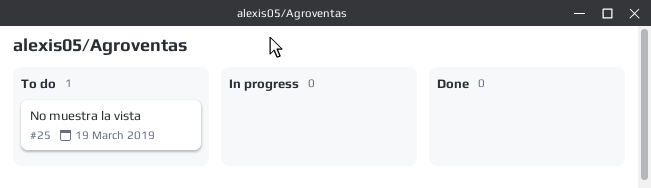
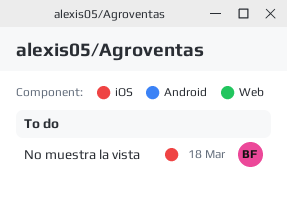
No muestra la vista, due: Mar 19 -> Mar 18

